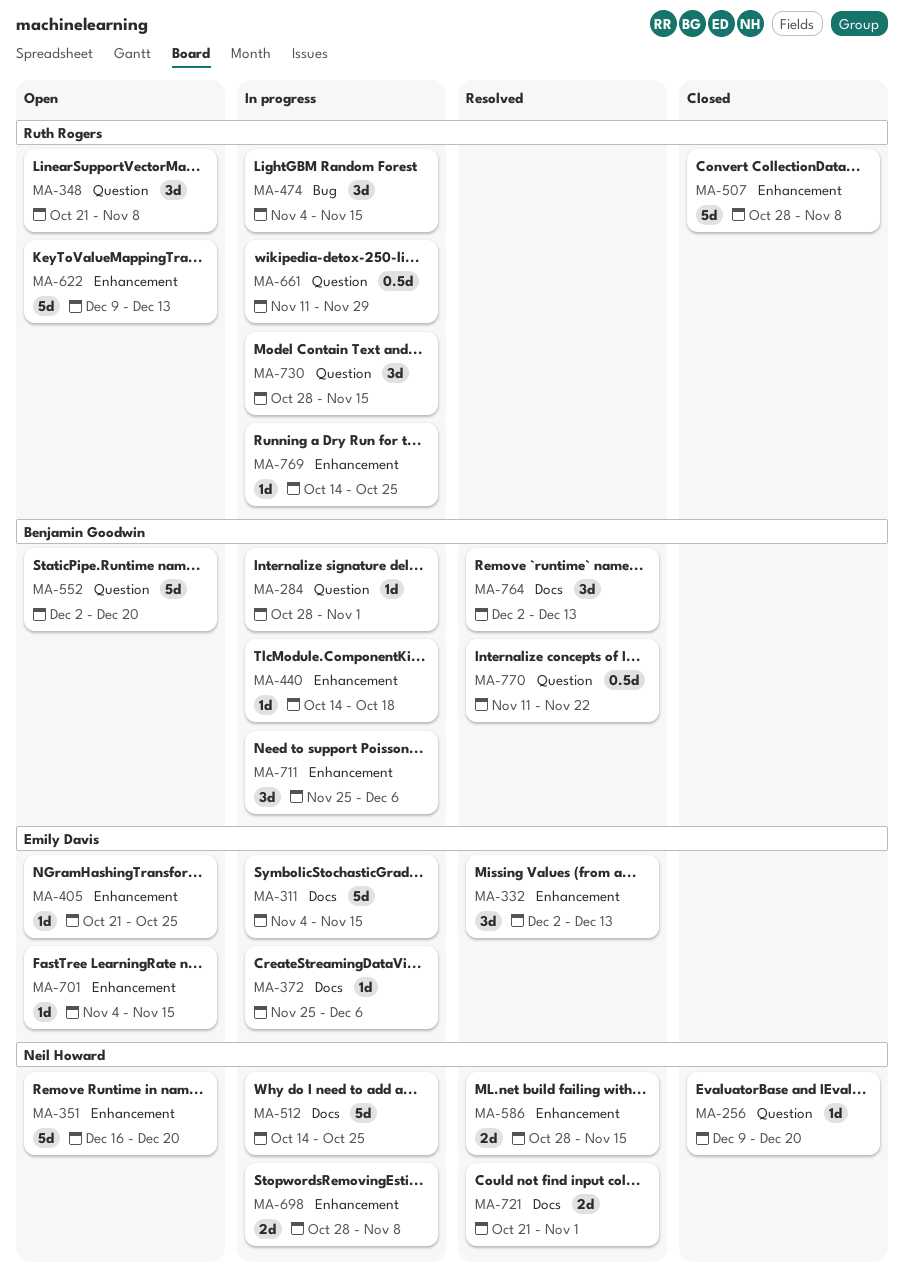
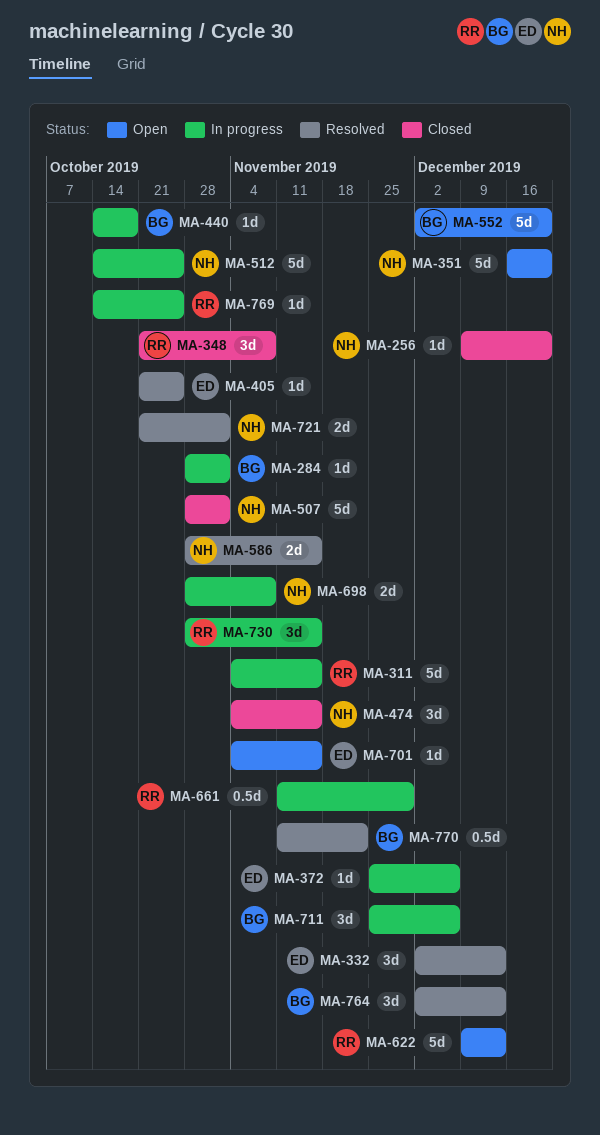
MA-311, owner: Emily Davis -> Ruth Rogers
MA-348, status: Open -> Closed
MA-405, status: Open -> Resolved
MA-474, status: In progress -> Closed
MA-474, owner: Ruth Rogers -> Neil Howard
MA-507, owner: Ruth Rogers -> Neil Howard
MA-507, due: Nov 8 -> Nov 1

